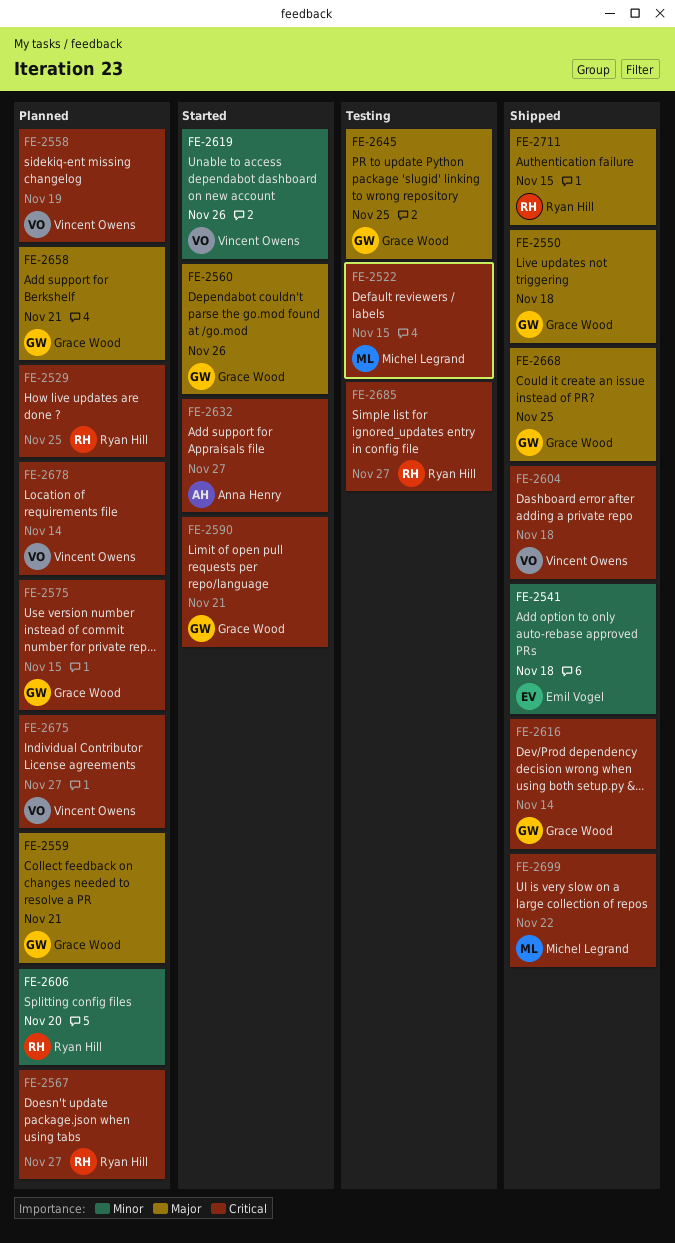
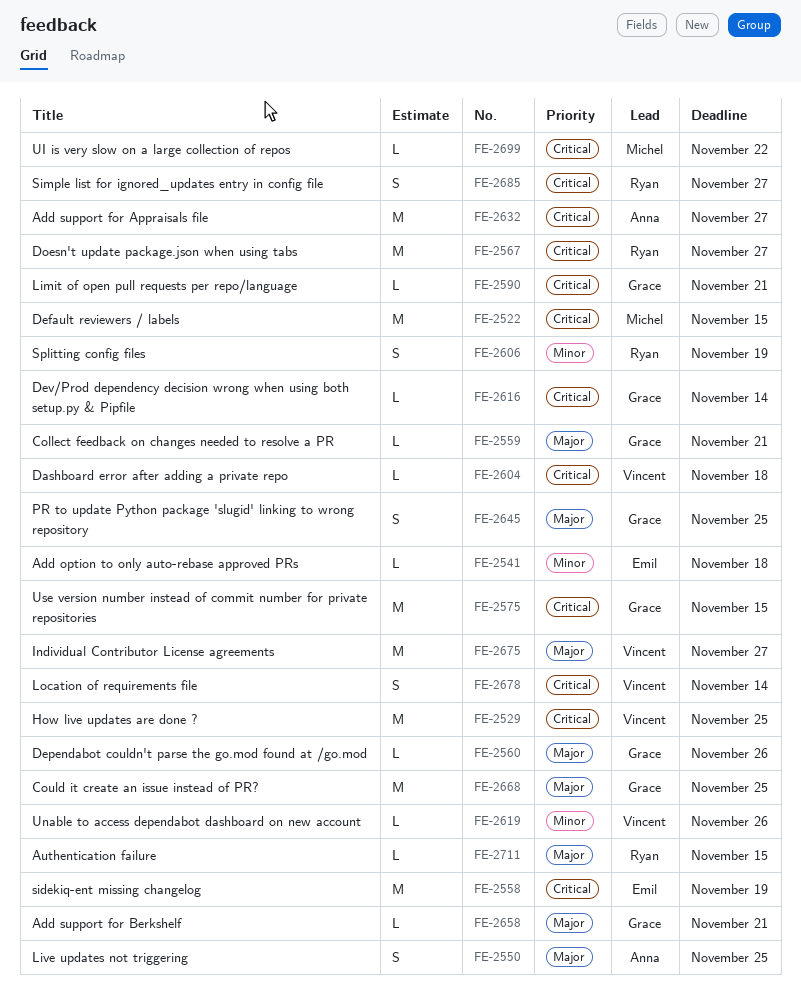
FE-2529, owner: Ryan Hill -> Vincent Owens
FE-2550, owner: Grace Wood -> Anna Henry
FE-2550, due: Nov 18 -> Nov 25
FE-2558, owner: Vincent Owens -> Emil Vogel
FE-2606, due: Nov 20 -> Nov 19
FE-2675, priority: Critical -> Major

